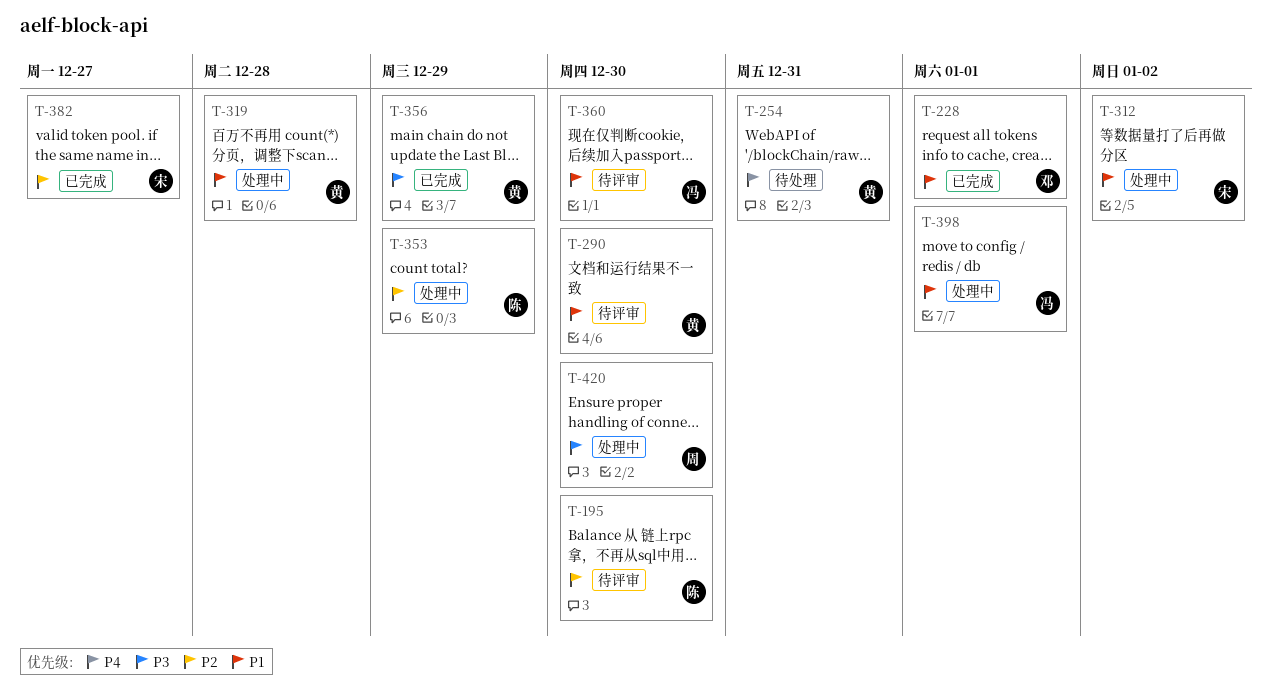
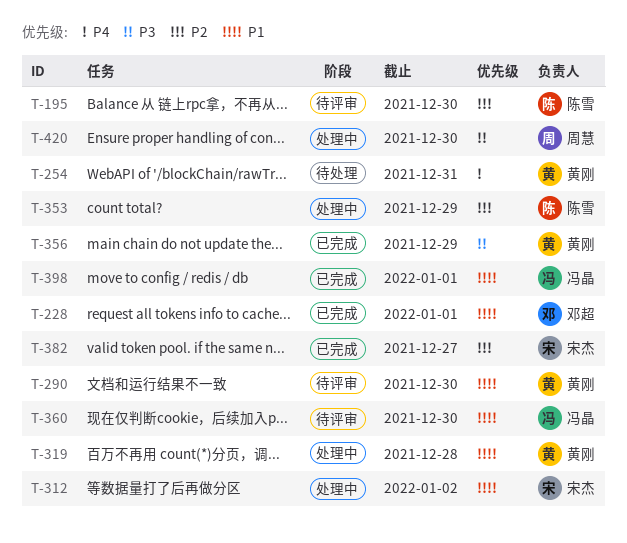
T-398, status: 处理中 -> 已完成

